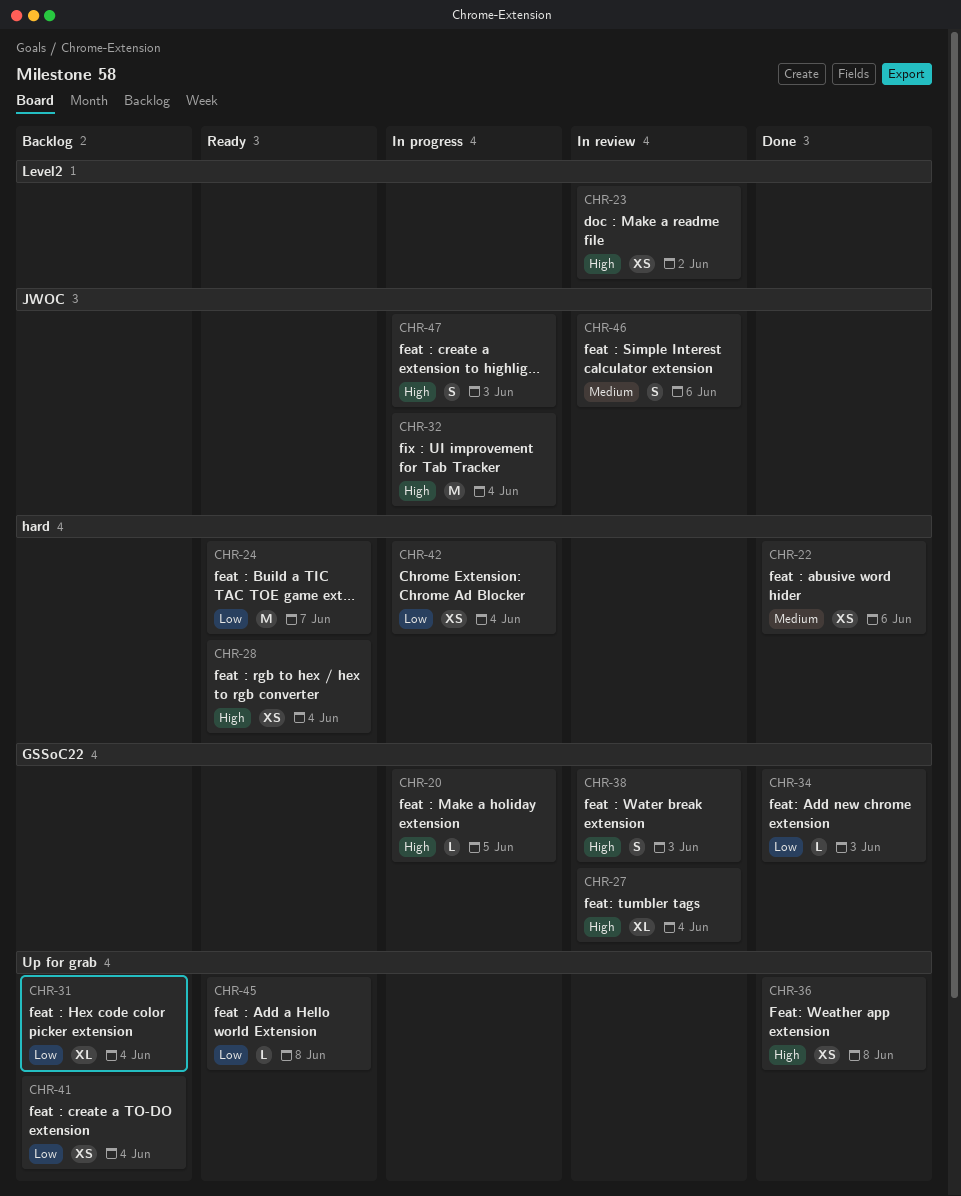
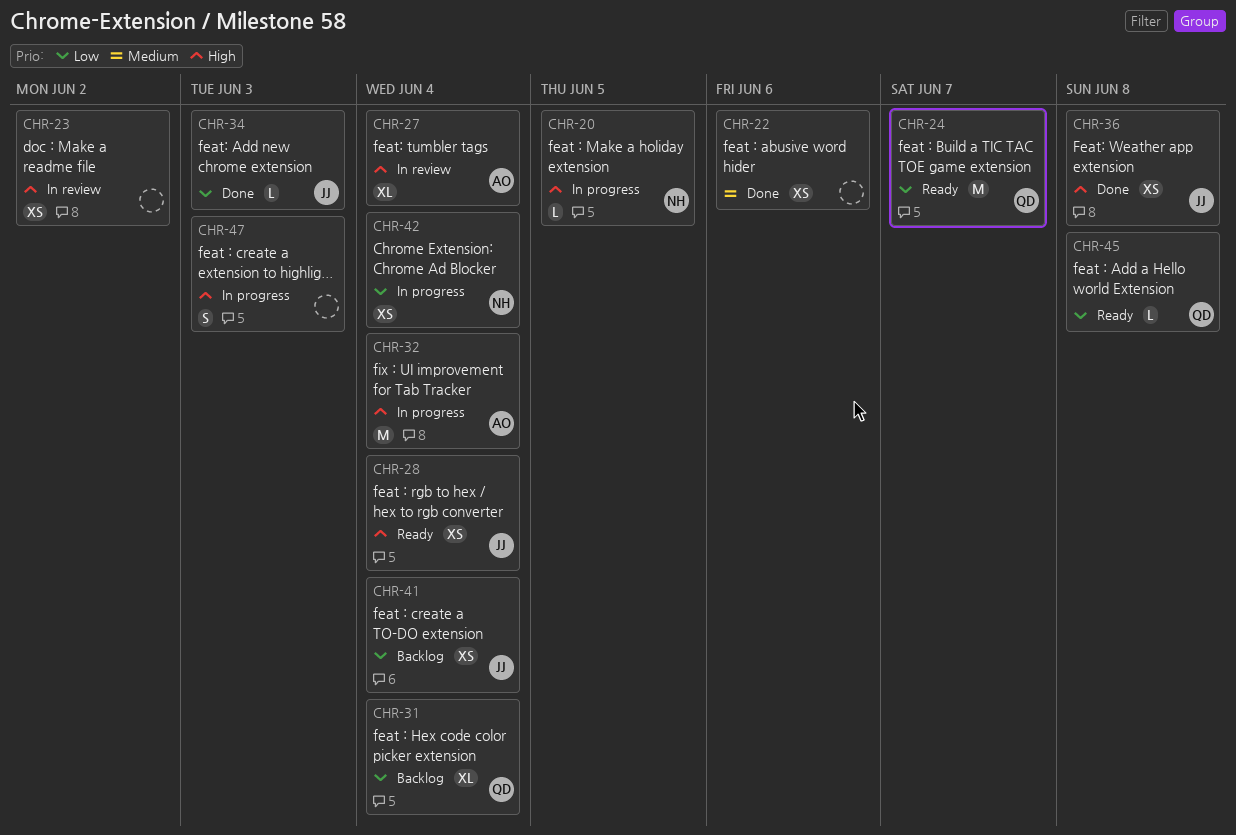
CHR-38: present -> none
CHR-46: present -> none

